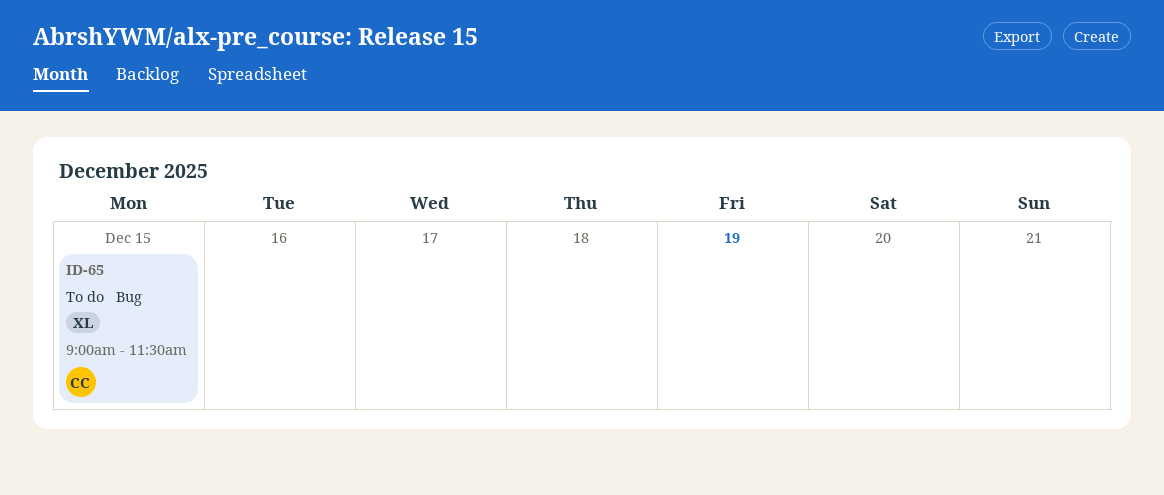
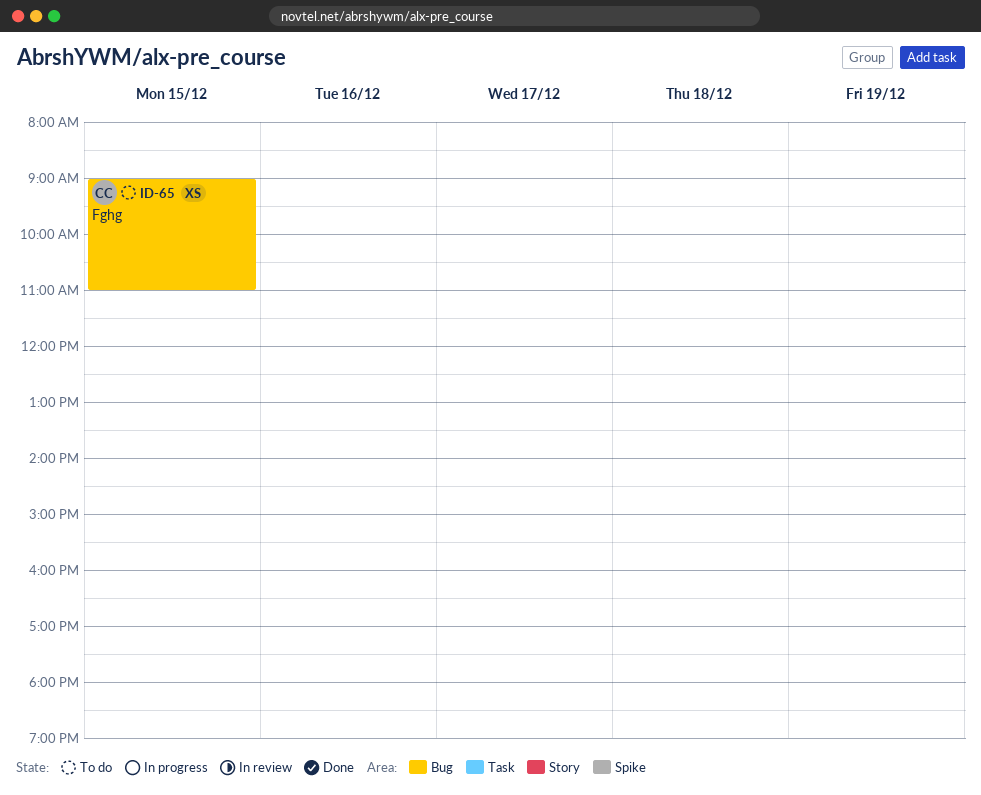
ID-65, estimate: XL -> XS
ID-65, ends: 11:30 -> 11:00

